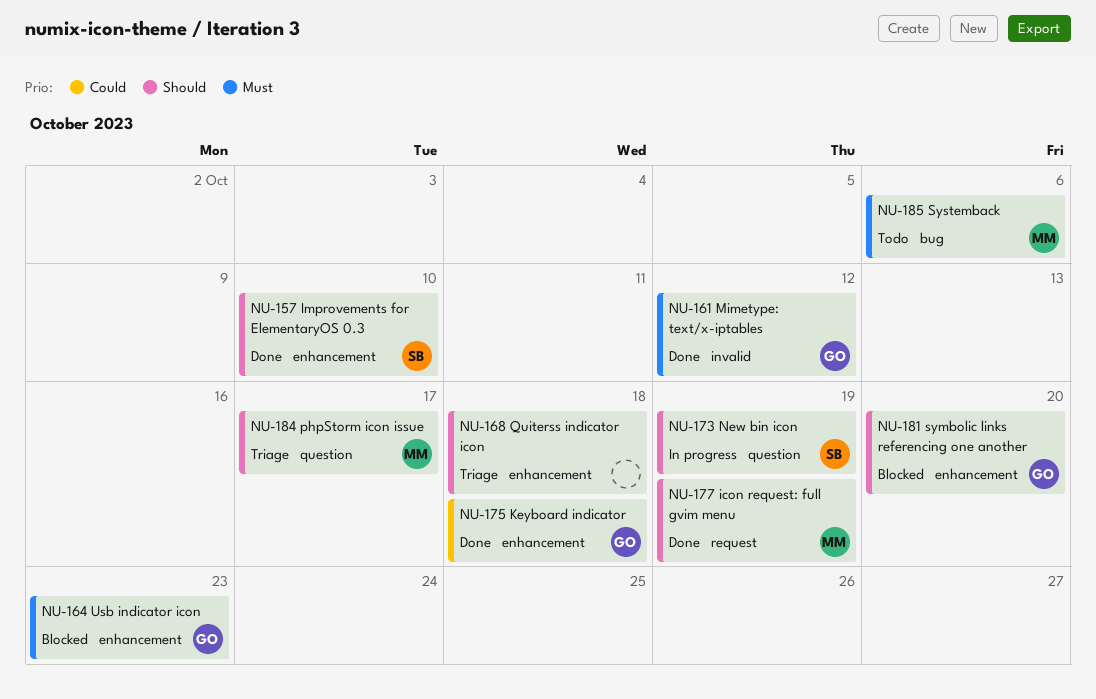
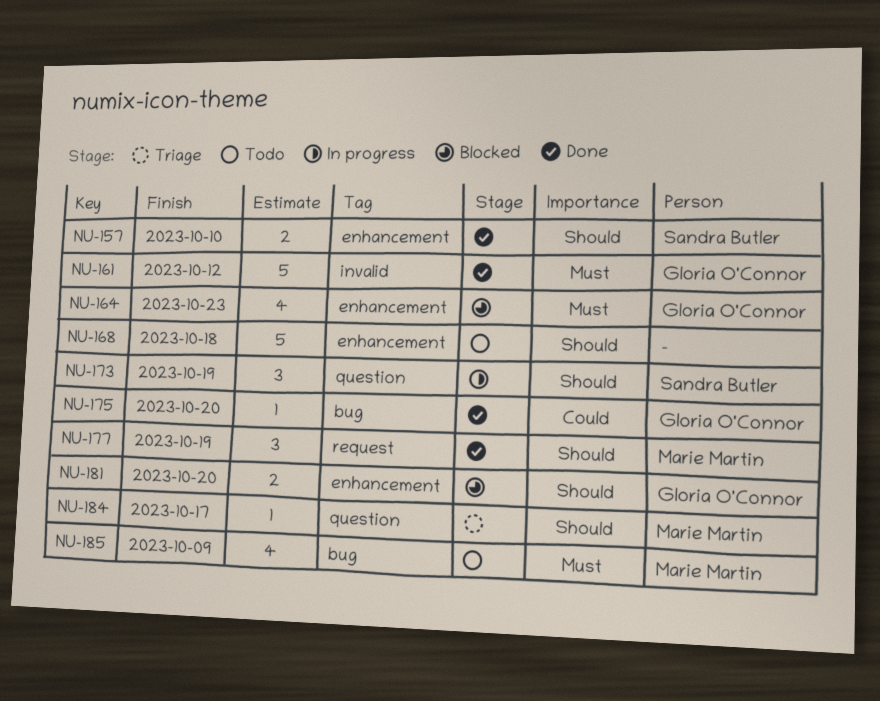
NU-168, status: Triage -> Todo
NU-175, label: enhancement -> bug
NU-175, due: Oct 18 -> Oct 20
NU-185, due: Oct 6 -> Oct 9

